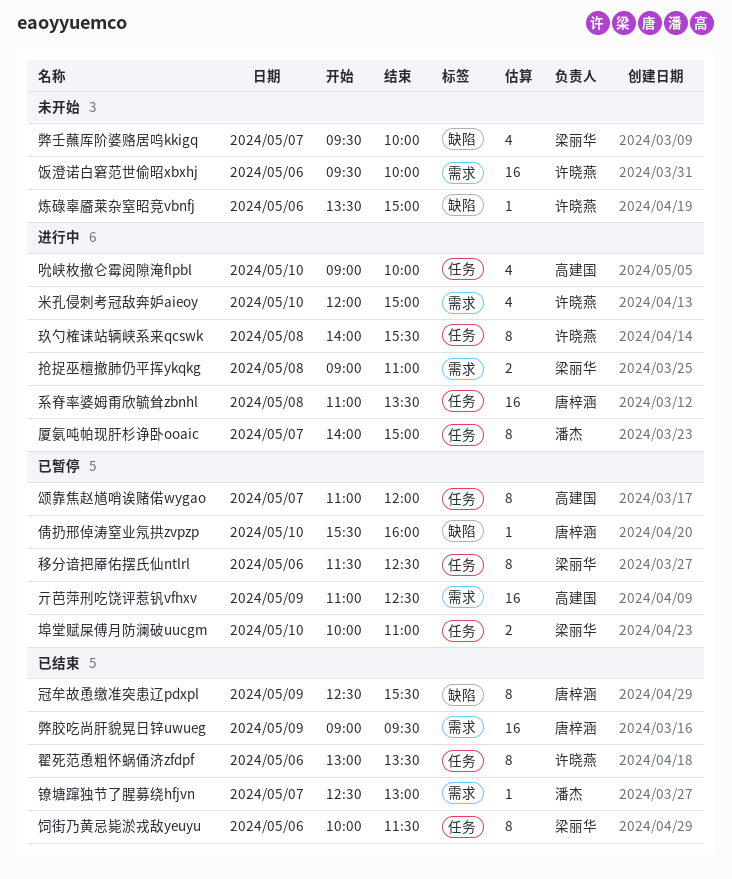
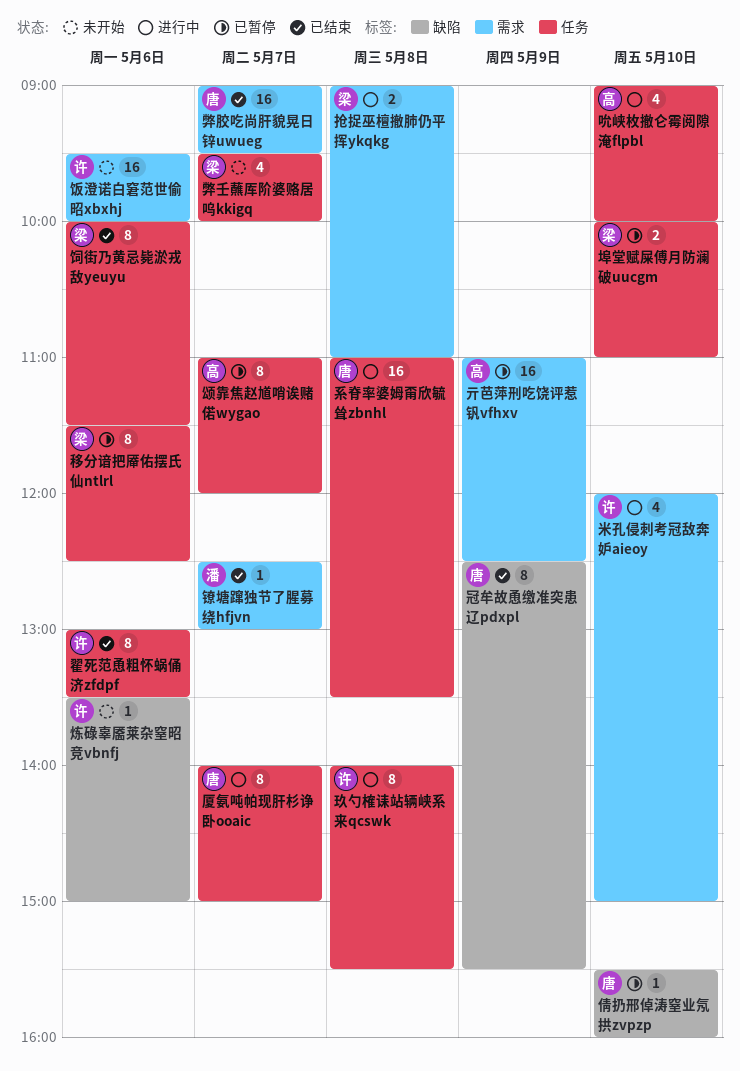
厦氨吨帕现肝杉诤卧ooaic, owner: 潘杰 -> 唐梓涵
弊壬蘸厍阶婆赂居呜kkigq, label: 缺陷 -> 任务
弊胶吃尚肝貌晃日锌uwueg, day: May 9 -> May 7

